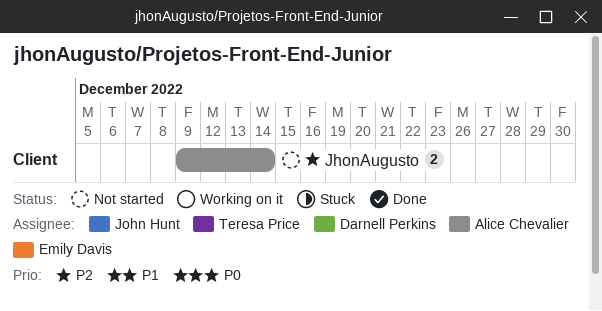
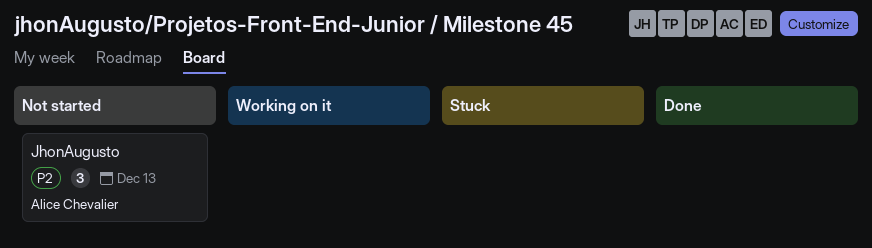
JhonAugusto, estimate: 2 -> 3
JhonAugusto, due: Dec 14 -> Dec 13

